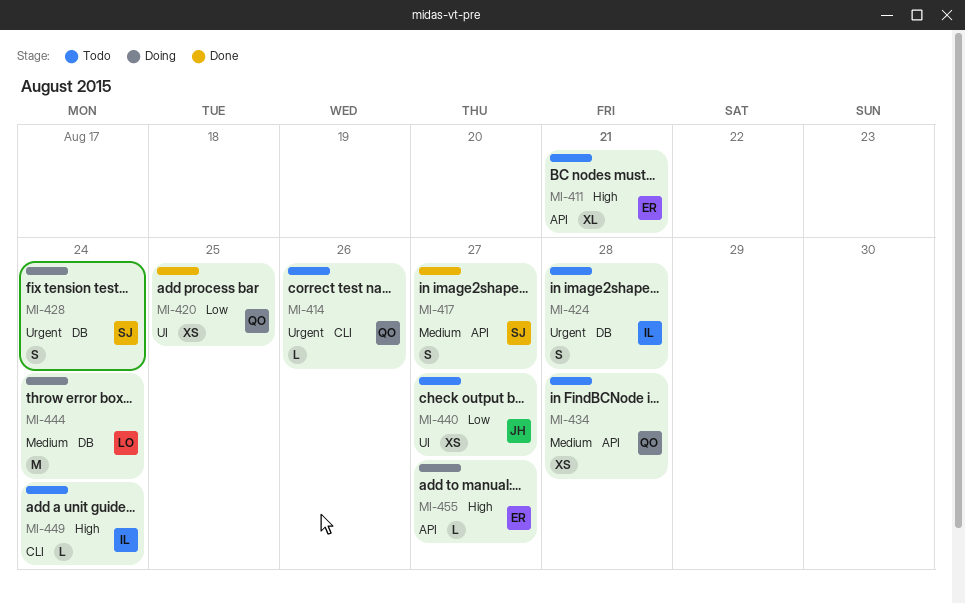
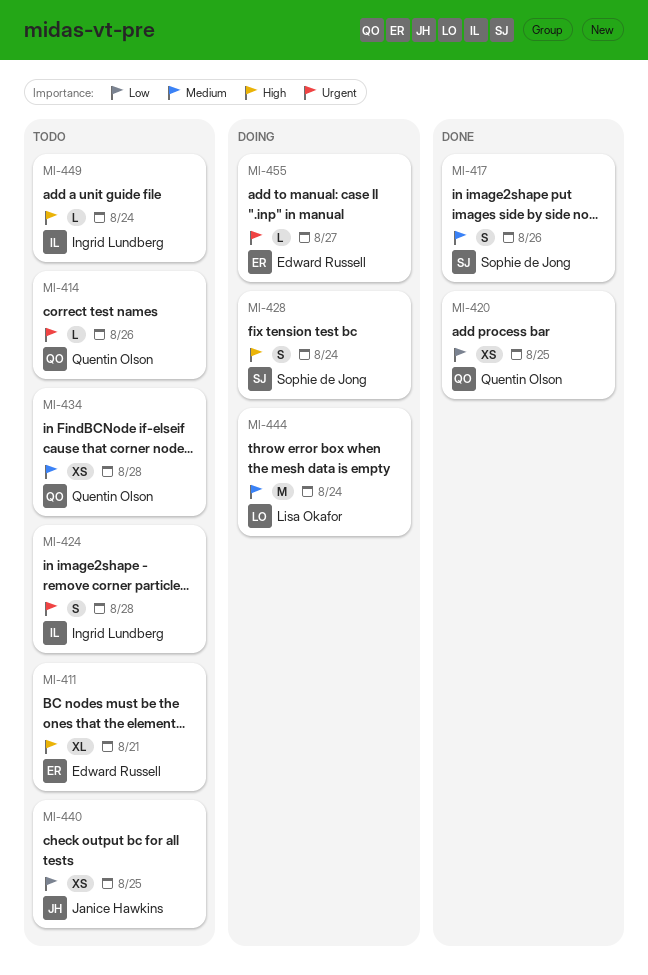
MI-417, due: Aug 27 -> Aug 26
MI-428, priority: Urgent -> High
MI-440, due: Aug 27 -> Aug 25
MI-455, priority: High -> Urgent

